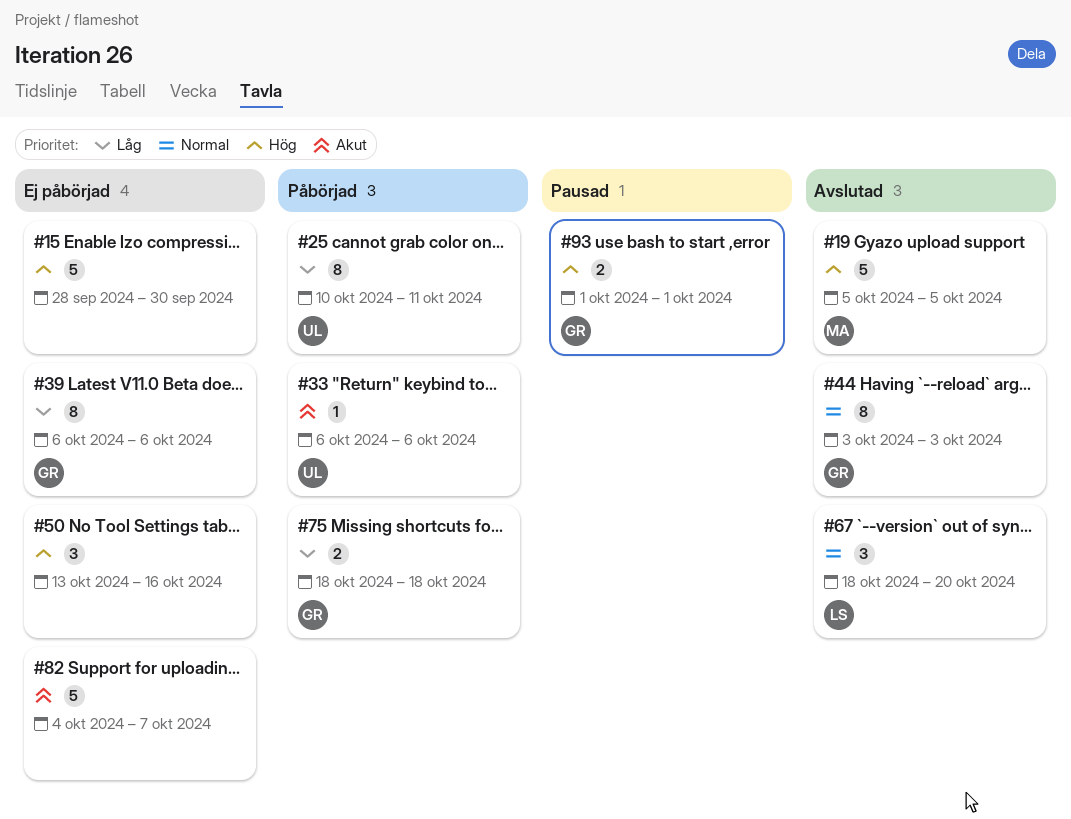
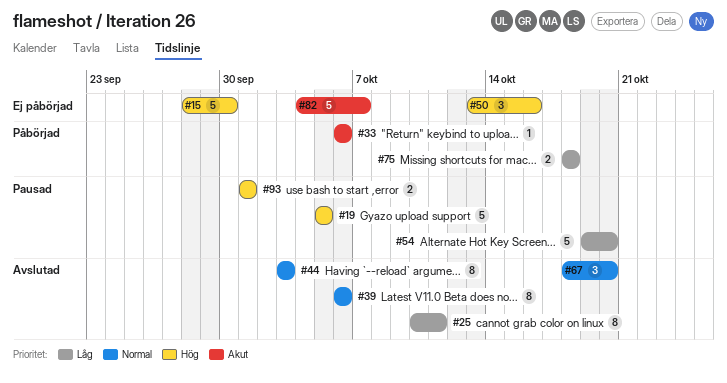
#19, status: Avslutad -> Pausad
#25, status: Påbörjad -> Avslutad
#39, status: Ej påbörjad -> Avslutad
#39, priority: Låg -> Normal
#54: none -> present

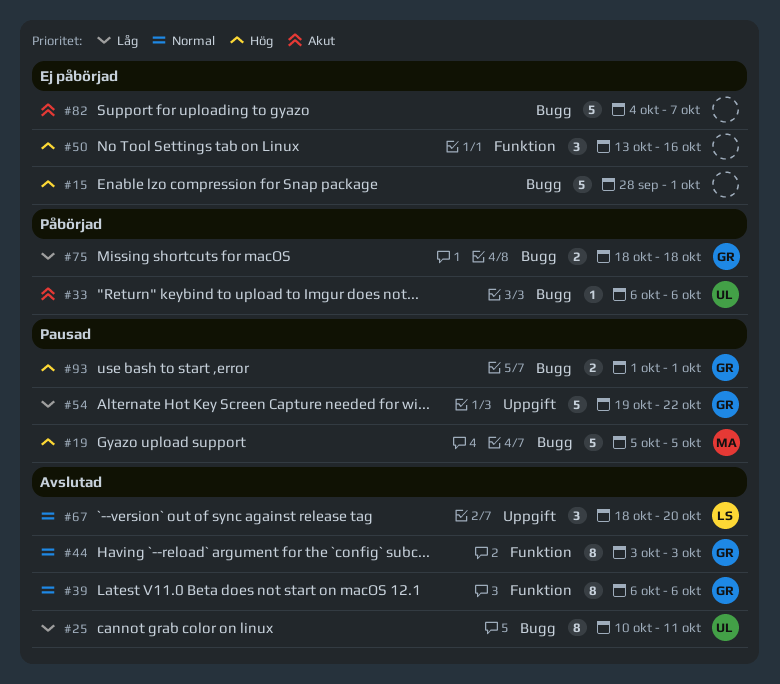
#15, due: Sep 30 -> Oct 1
#54, due: Oct 20 -> Oct 22

